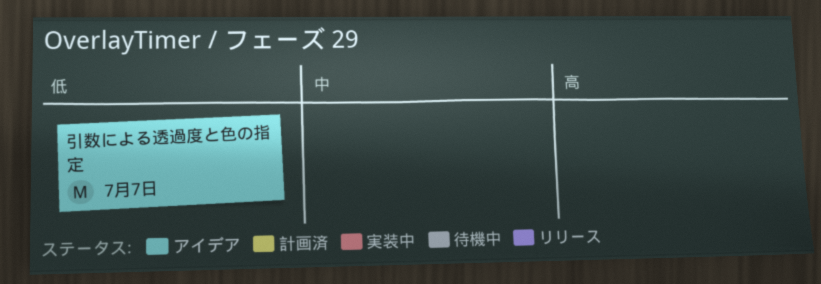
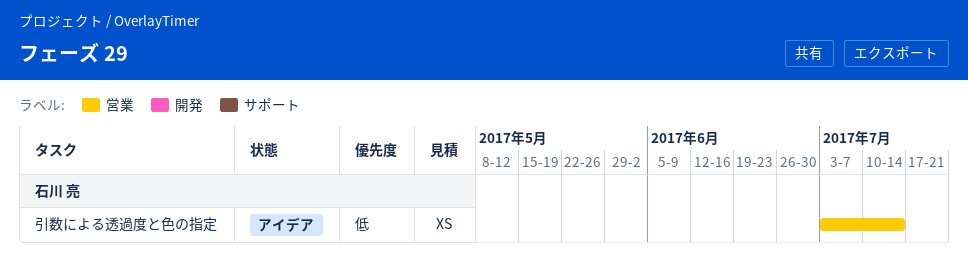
引数による透過度と色の指定, estimate: M -> XS
引数による透過度と色の指定, due: Jul 7 -> Jul 14

